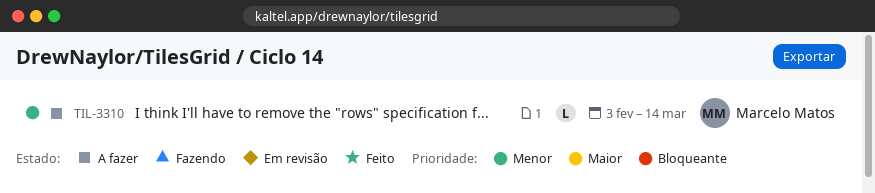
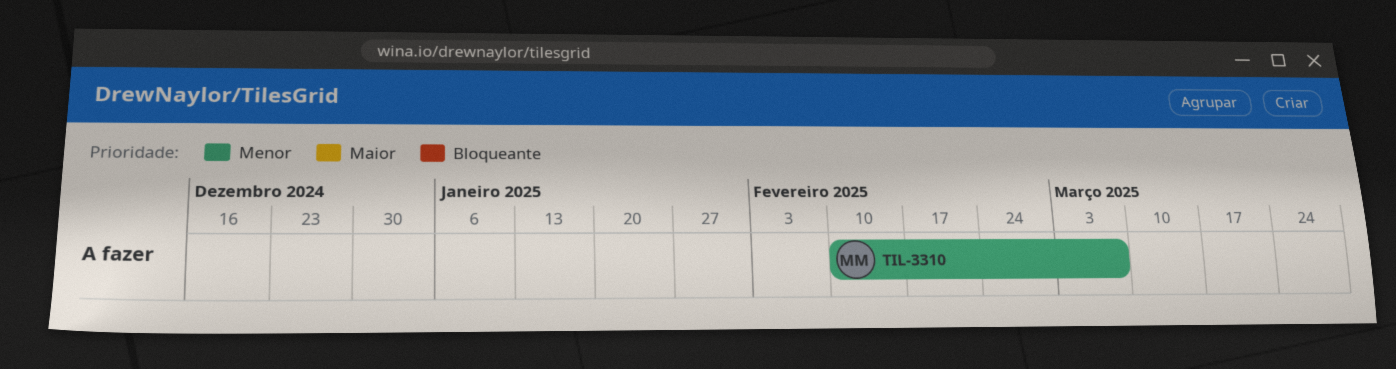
TIL-3310, start: Feb 3 -> Feb 10
TIL-3310, due: Mar 14 -> Mar 7

